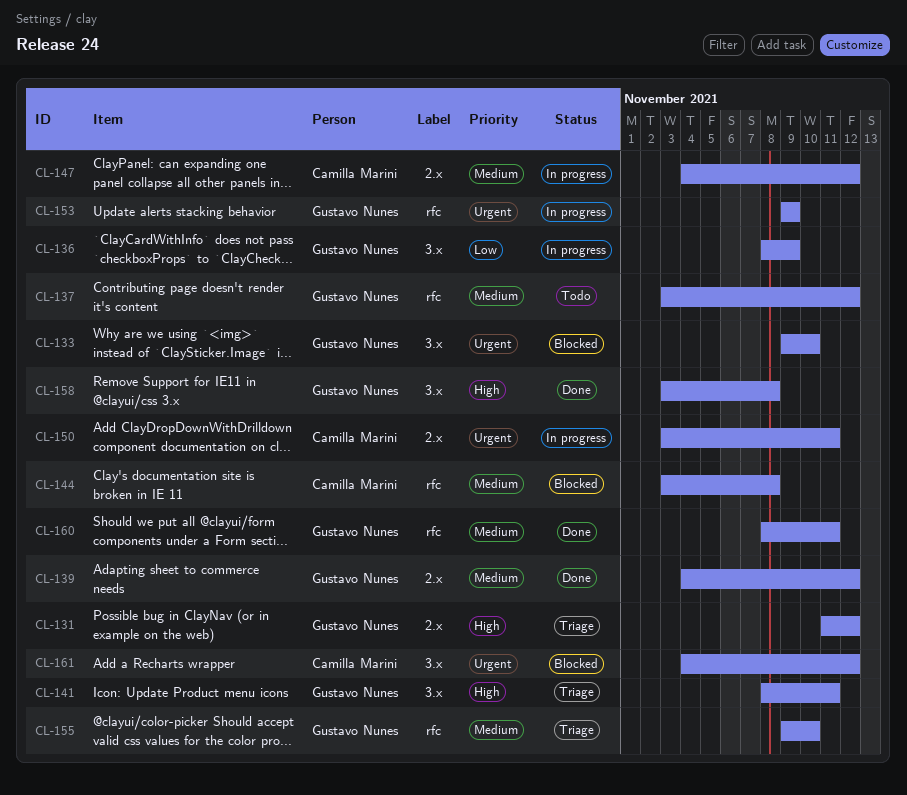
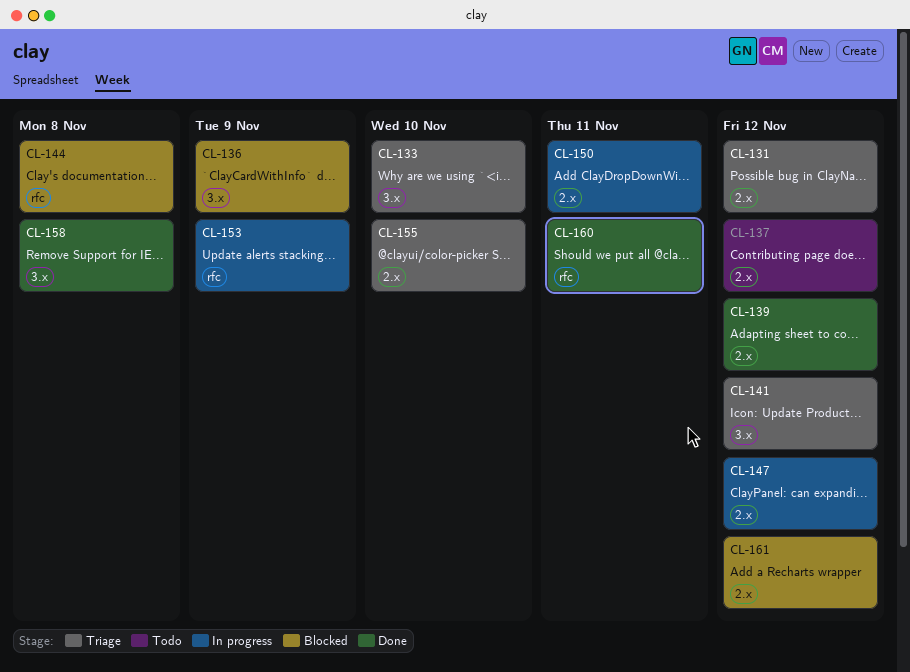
CL-133, status: Blocked -> Triage
CL-136, status: In progress -> Blocked
CL-137, label: rfc -> 2.x
CL-141, due: Nov 11 -> Nov 12
CL-155, label: rfc -> 2.x
CL-161, label: 3.x -> 2.x

